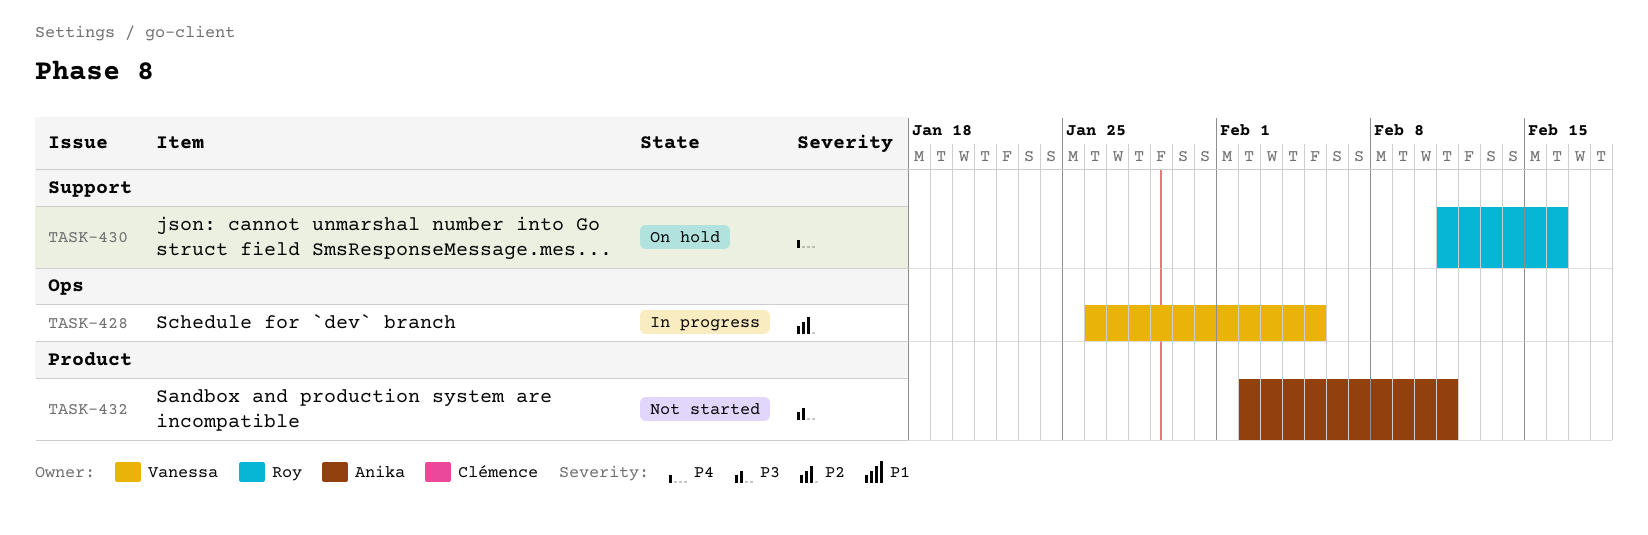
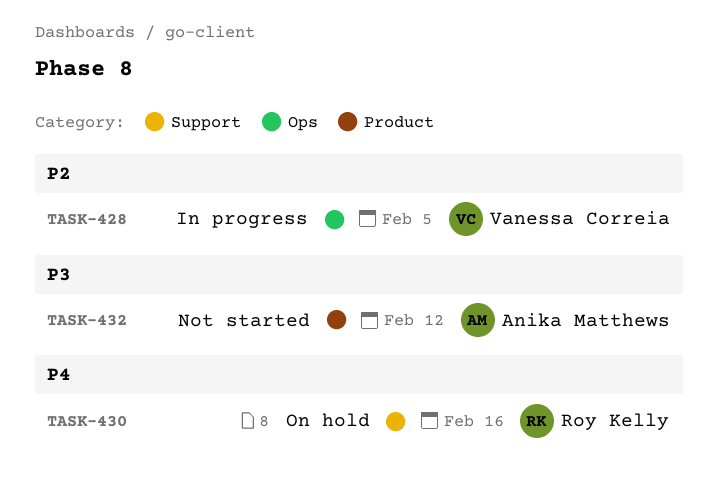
TASK-432, due: Feb 11 -> Feb 12

